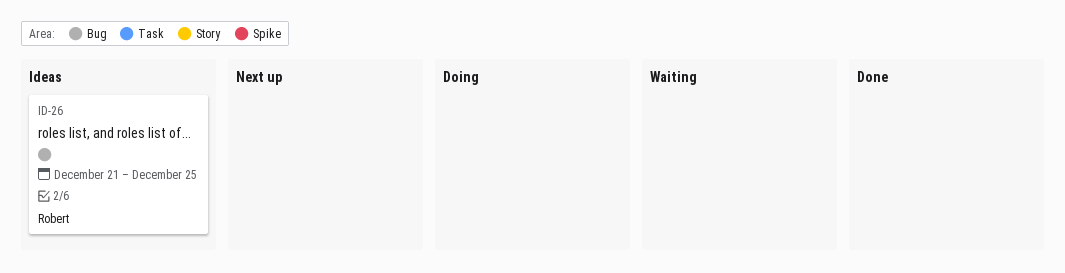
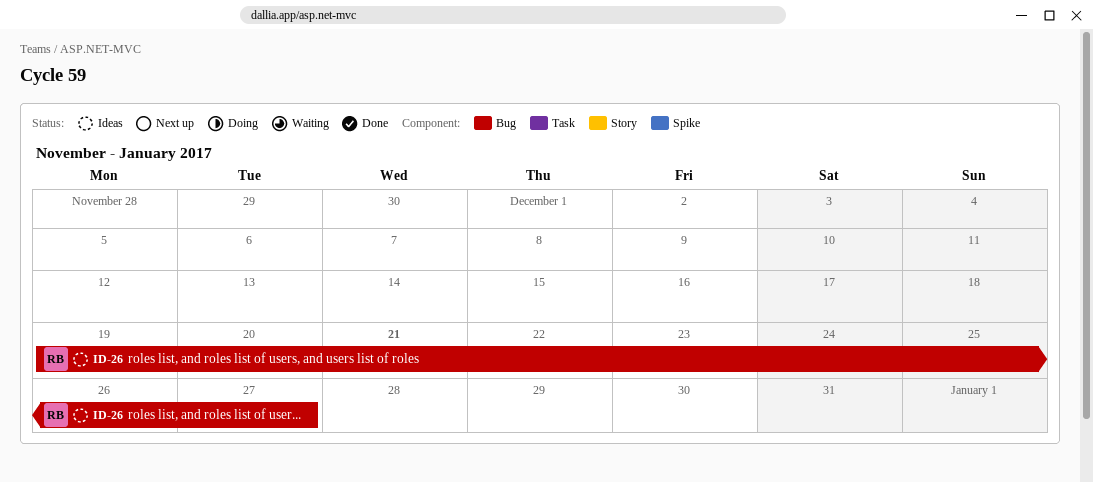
ID-26, start: Dec 21 -> Dec 19
ID-26, due: Dec 25 -> Dec 27

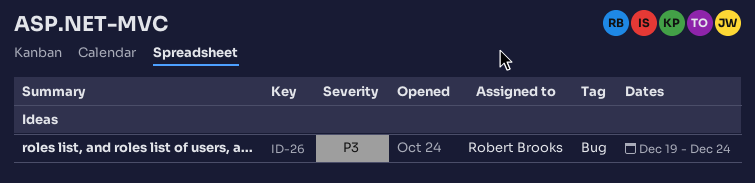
ID-26, due: Dec 27 -> Dec 24

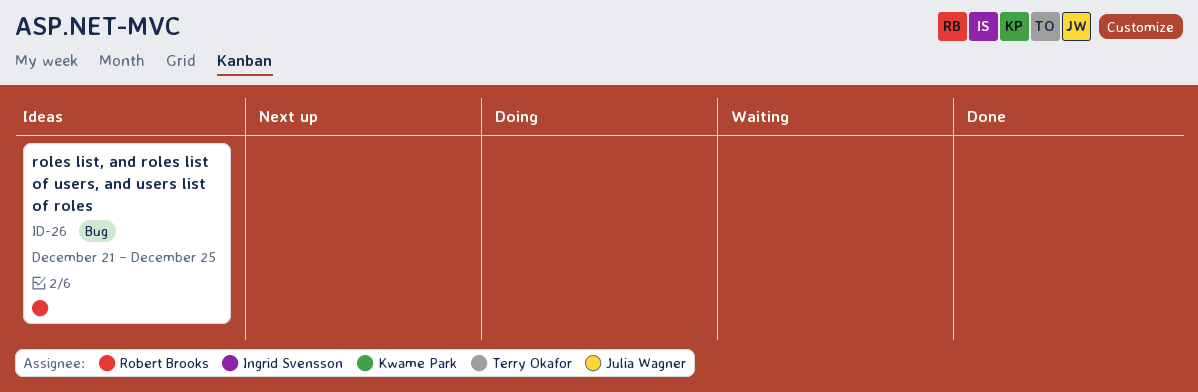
ID-26, start: Dec 19 -> Dec 21
ID-26, due: Dec 24 -> Dec 25

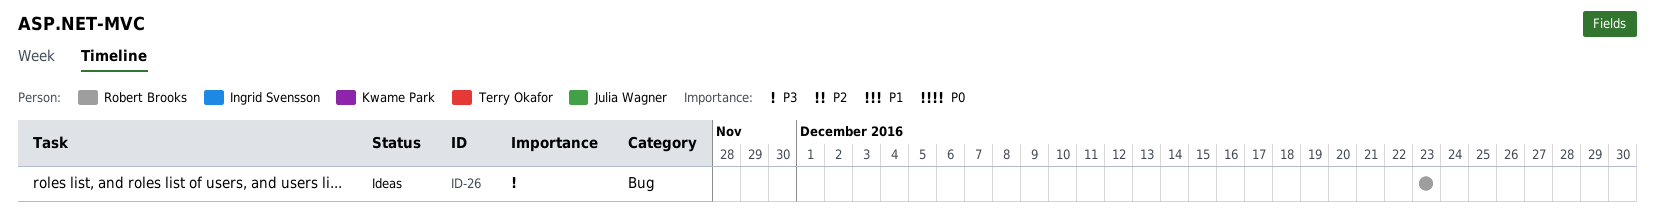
ID-26, start: Dec 21 -> Dec 23
ID-26, due: Dec 25 -> Dec 23

